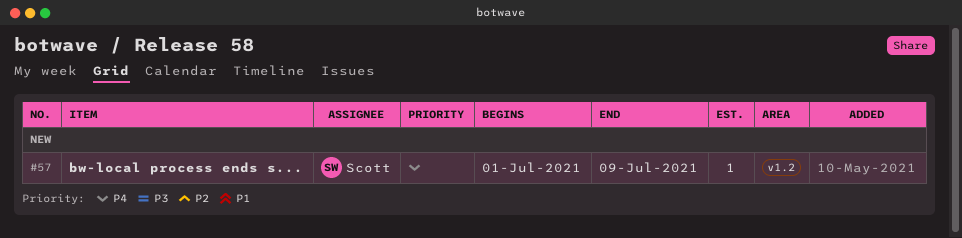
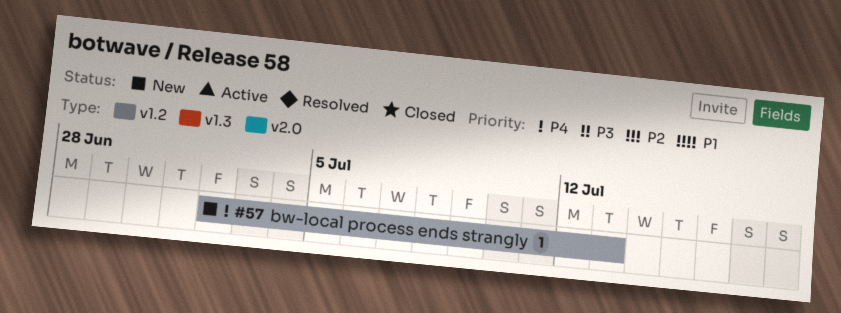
#57, start: Jul 1 -> Jul 2
#57, due: Jul 9 -> Jul 13

